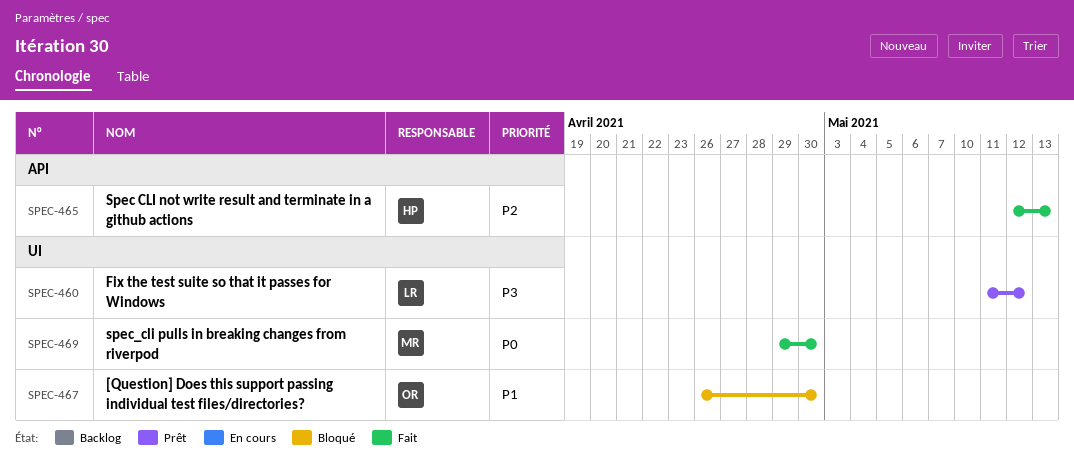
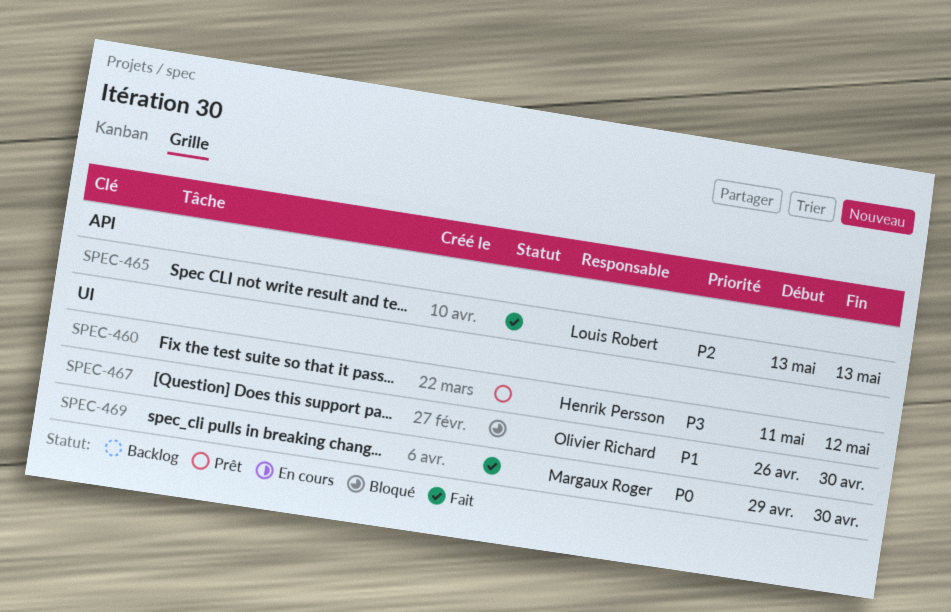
SPEC-460, owner: Louis Robert -> Henrik Persson
SPEC-465, owner: Henrik Persson -> Louis Robert
SPEC-465, start: May 12 -> May 13

